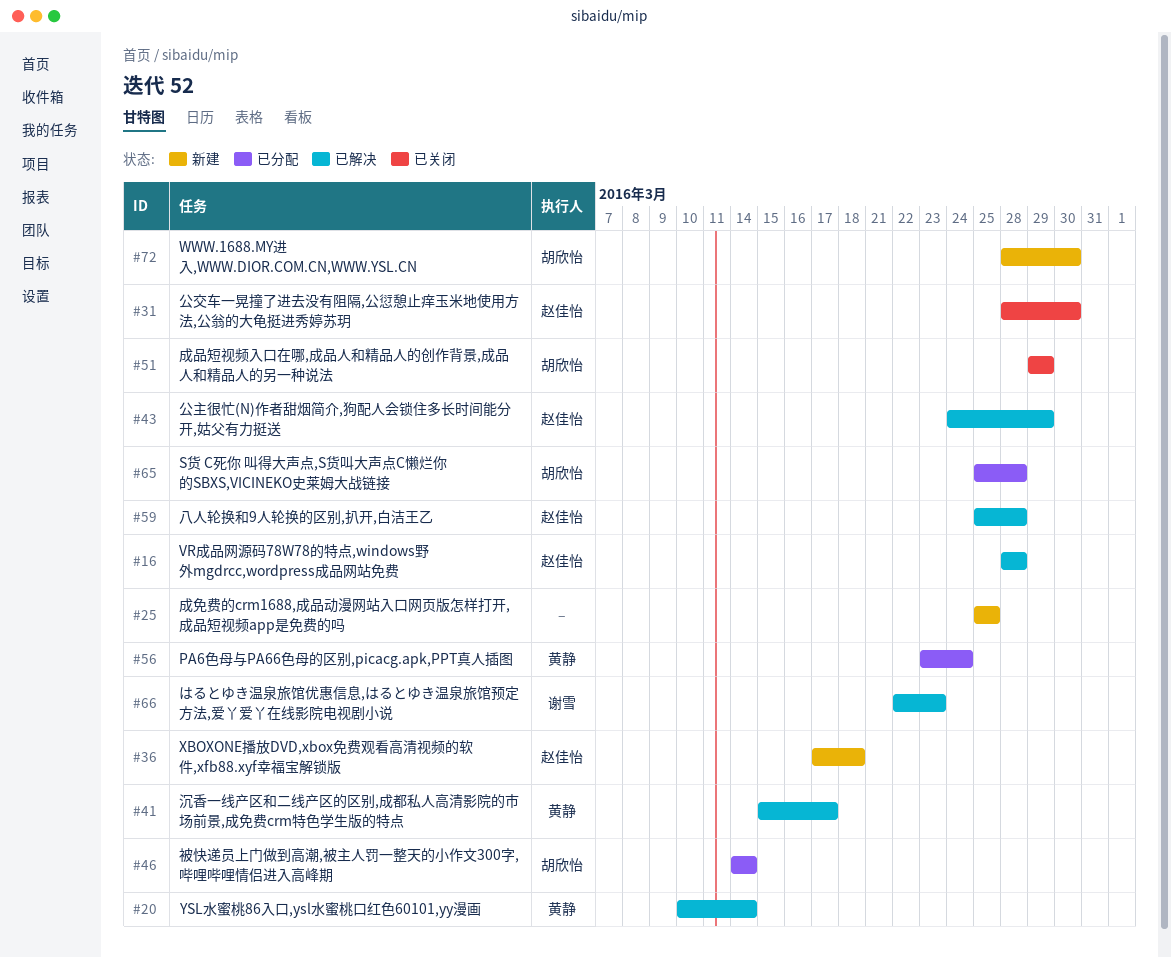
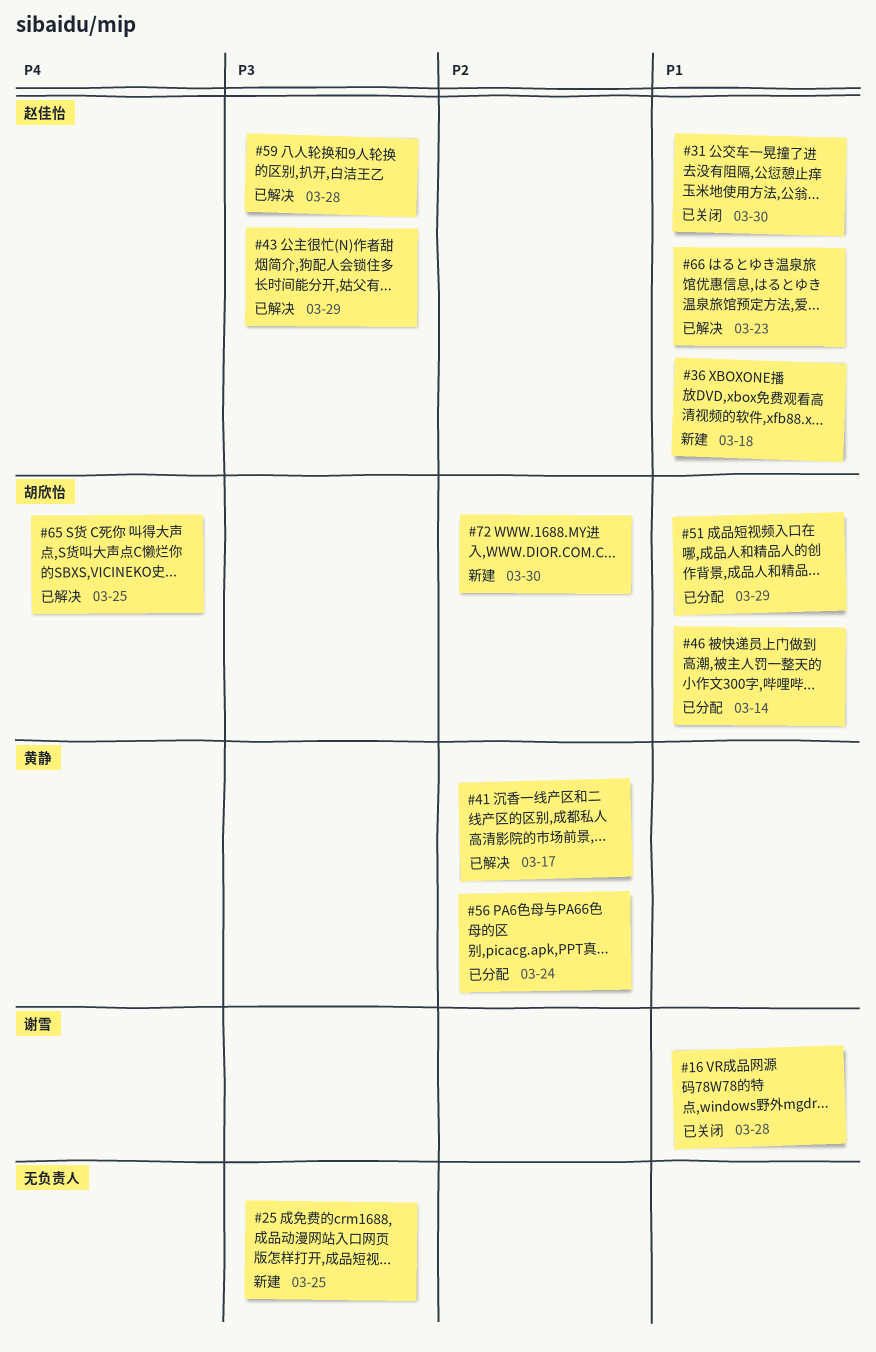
#16, status: 已解决 -> 已关闭
#16, owner: 赵佳怡 -> 谢雪
#20: present -> none
#51, status: 已关闭 -> 已分配
#65, status: 已分配 -> 已解决
#65, due: Mar 28 -> Mar 25
#66, owner: 谢雪 -> 赵佳怡

